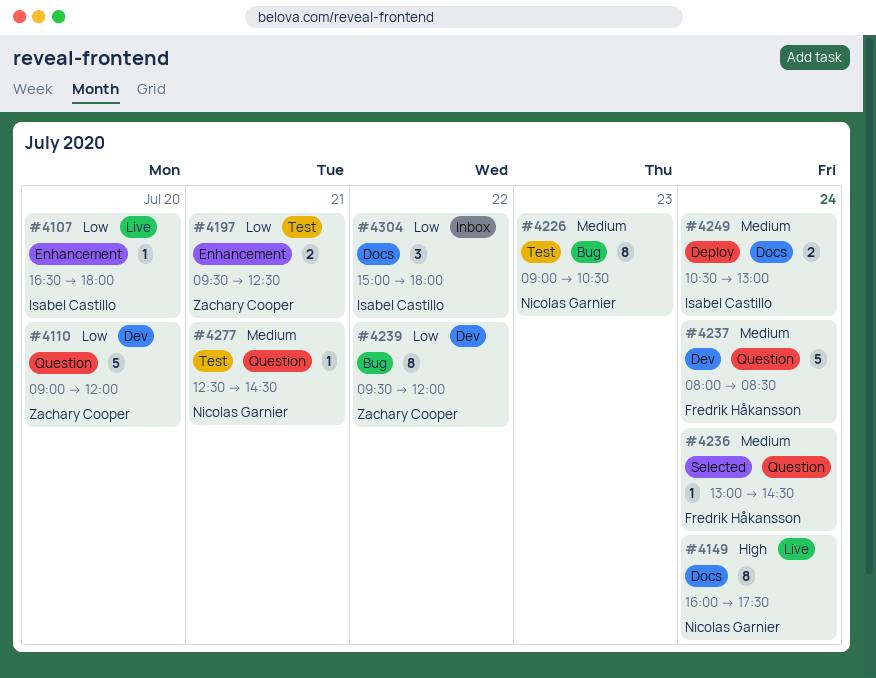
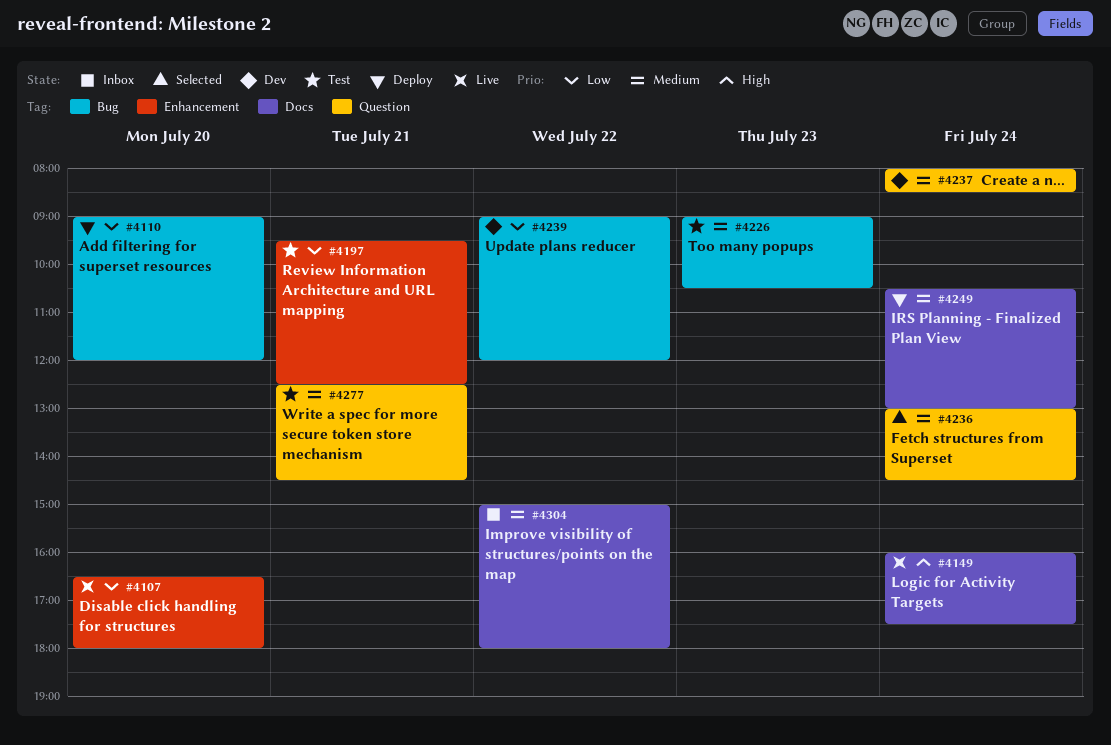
#4110, status: Dev -> Deploy
#4110, label: Question -> Bug
#4239, begins: 09:30 -> 09:00
#4304, priority: Low -> Medium

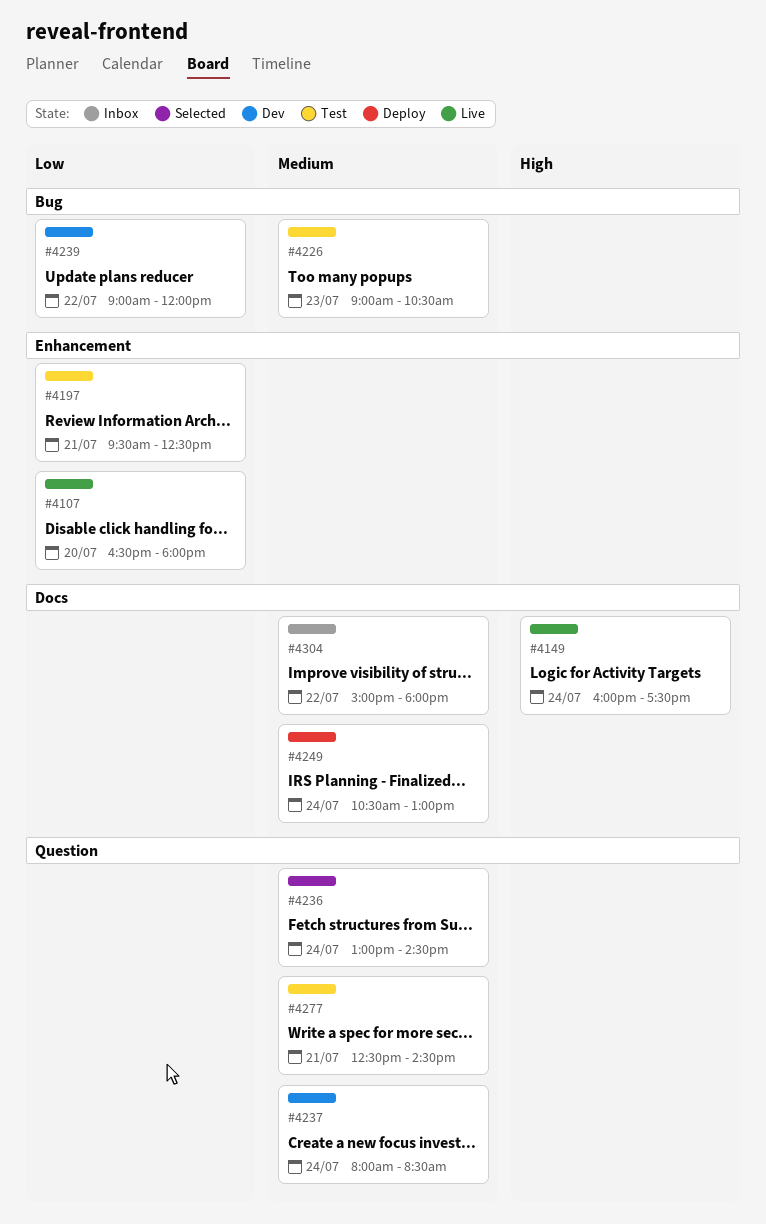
#4110: present -> none

